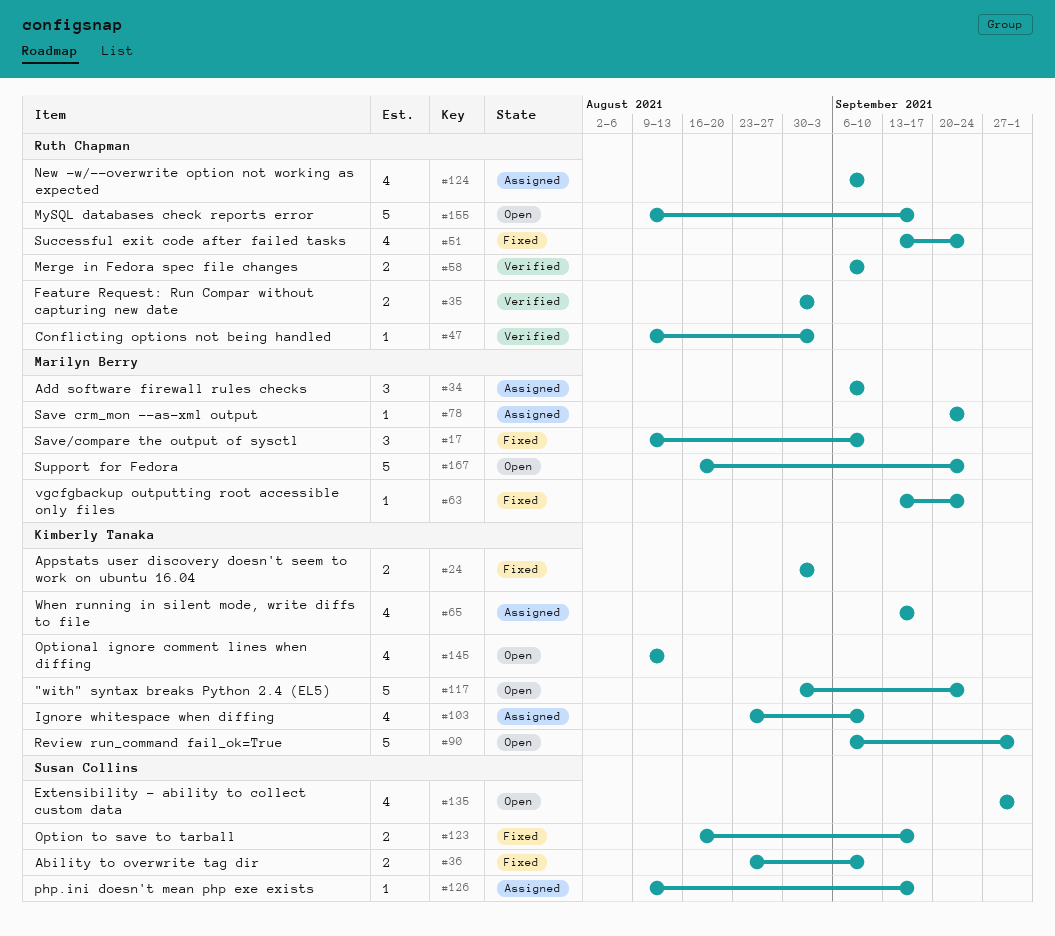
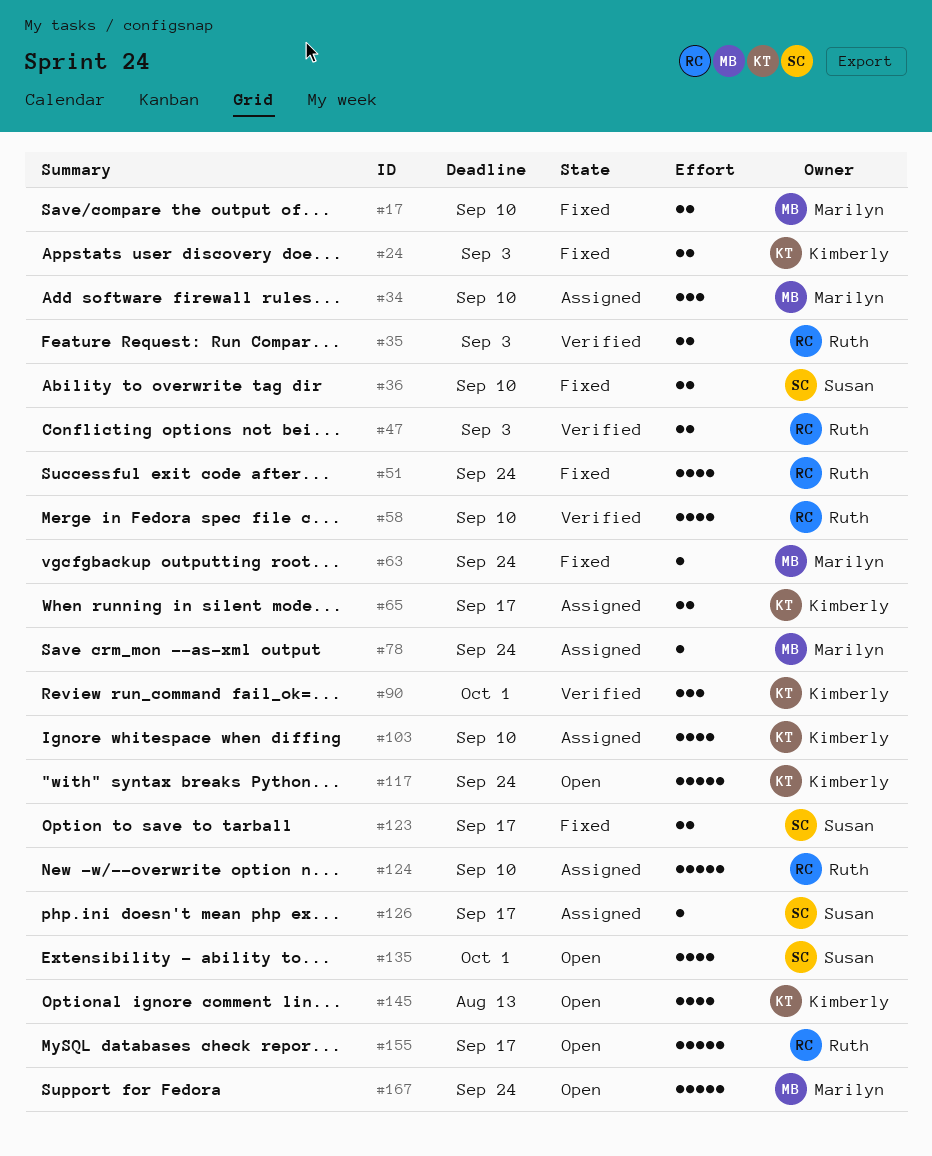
#17, estimate: 3 -> 2
#47, estimate: 1 -> 2
#58, estimate: 2 -> 4
#65, estimate: 4 -> 2
#90, status: Open -> Verified
#90, estimate: 5 -> 3
#124, estimate: 4 -> 5

